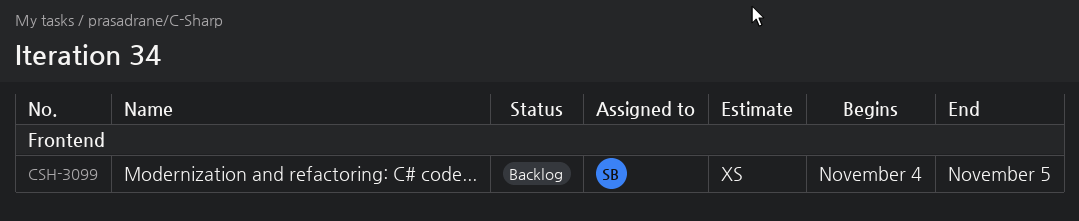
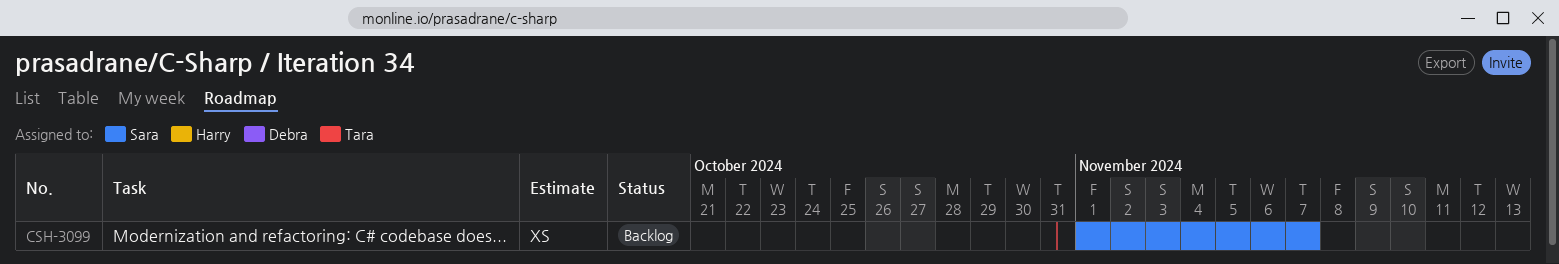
CSH-3099, start: Nov 4 -> Nov 1
CSH-3099, due: Nov 5 -> Nov 7

